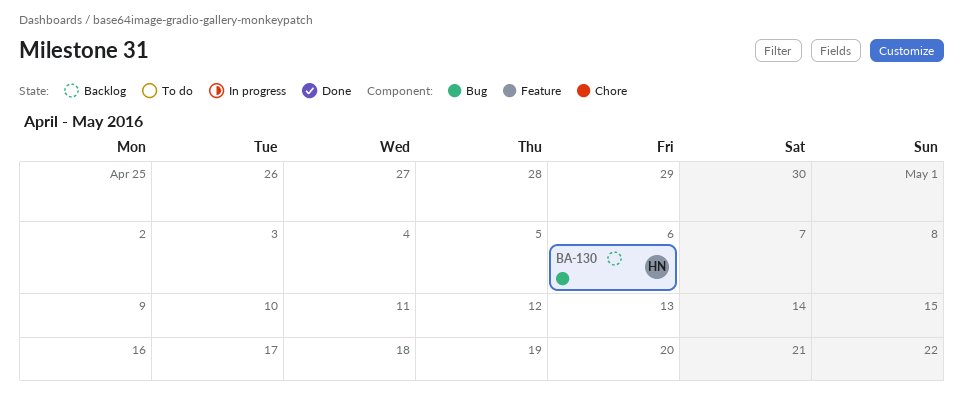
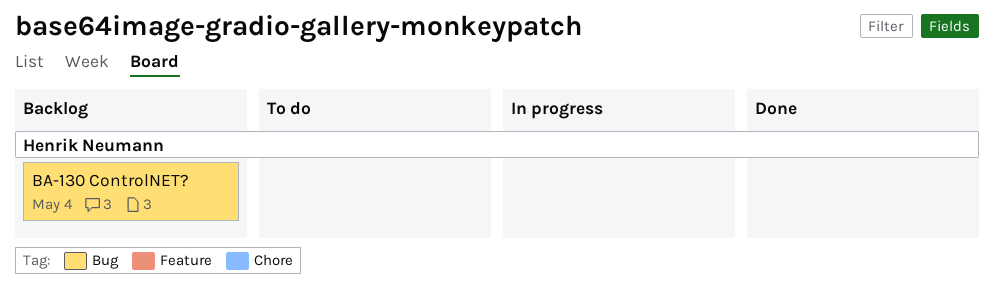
BA-130, due: May 6 -> May 4

